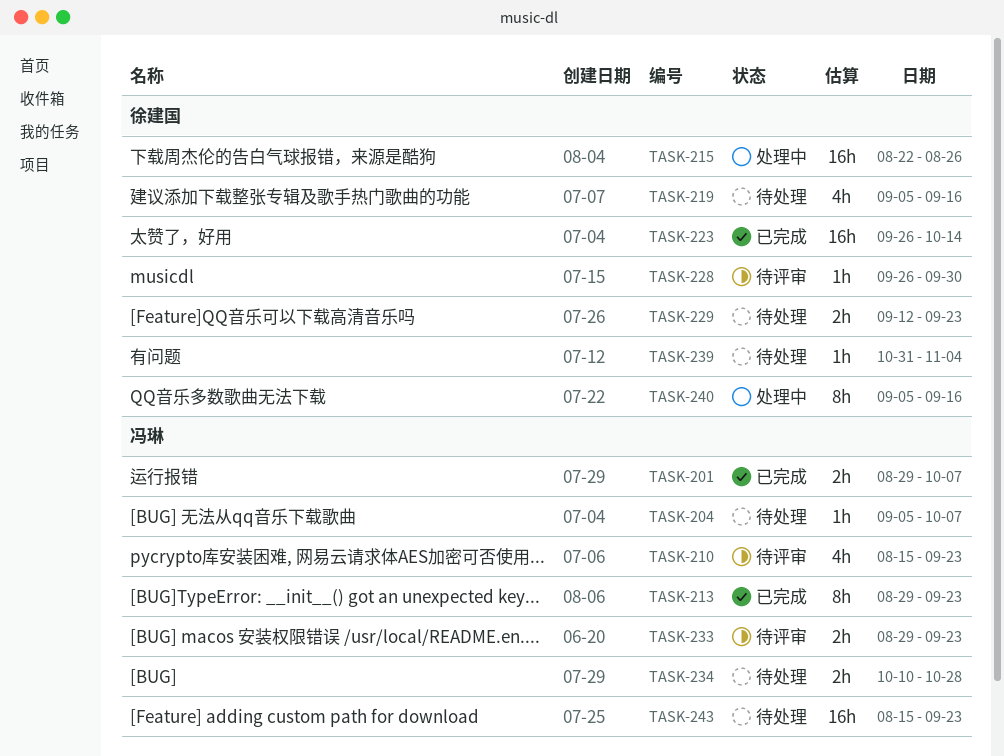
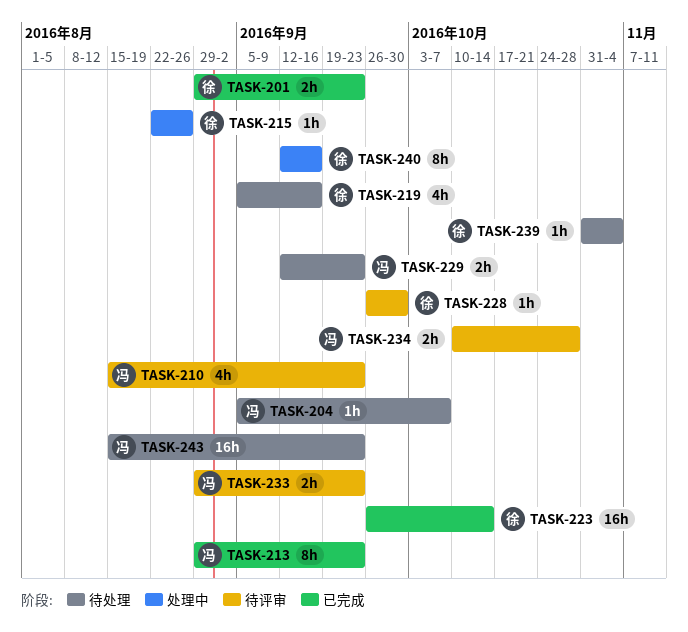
TASK-201, owner: 冯琳 -> 徐建国
TASK-201, due: Oct 7 -> Sep 23
TASK-215, estimate: 16h -> 1h
TASK-229, owner: 徐建国 -> 冯琳
TASK-234, status: 待处理 -> 待评审
TASK-240, start: Sep 5 -> Sep 12

